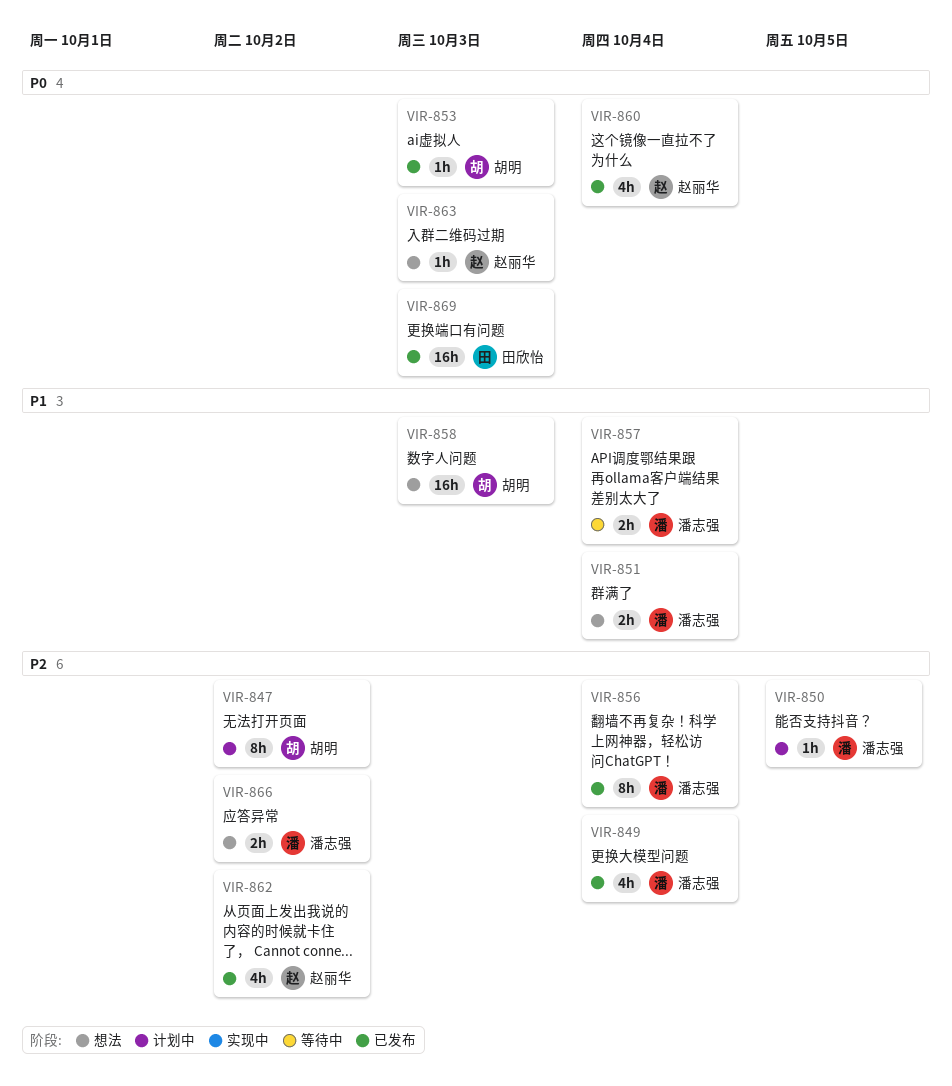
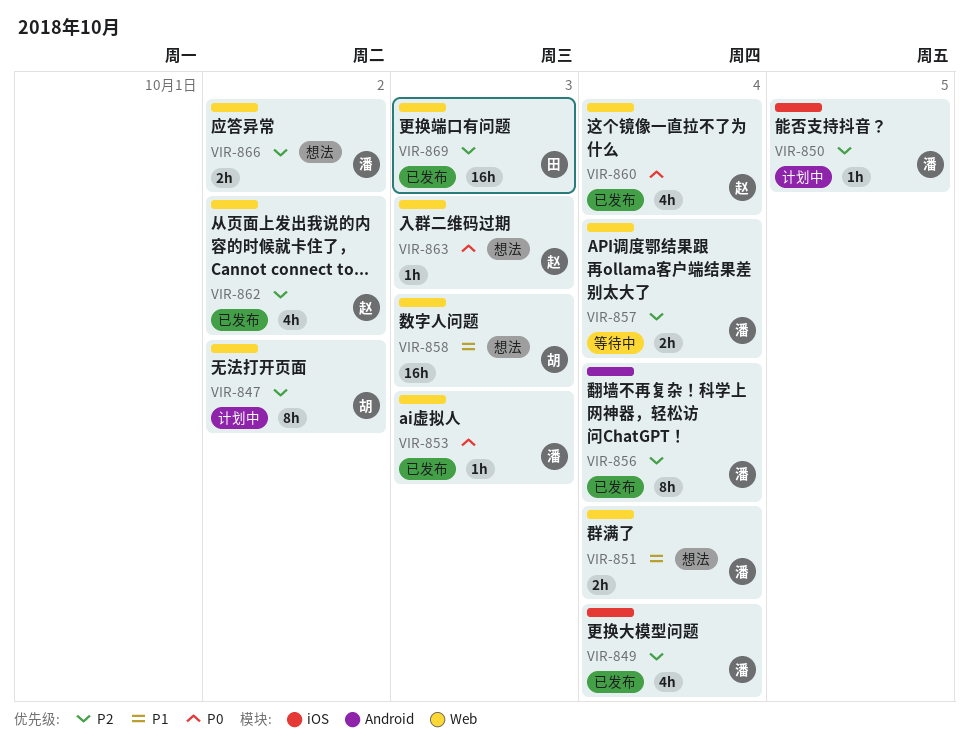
VIR-853, owner: 胡明 -> 潘志强
VIR-857, priority: P1 -> P2
VIR-869, priority: P0 -> P2

